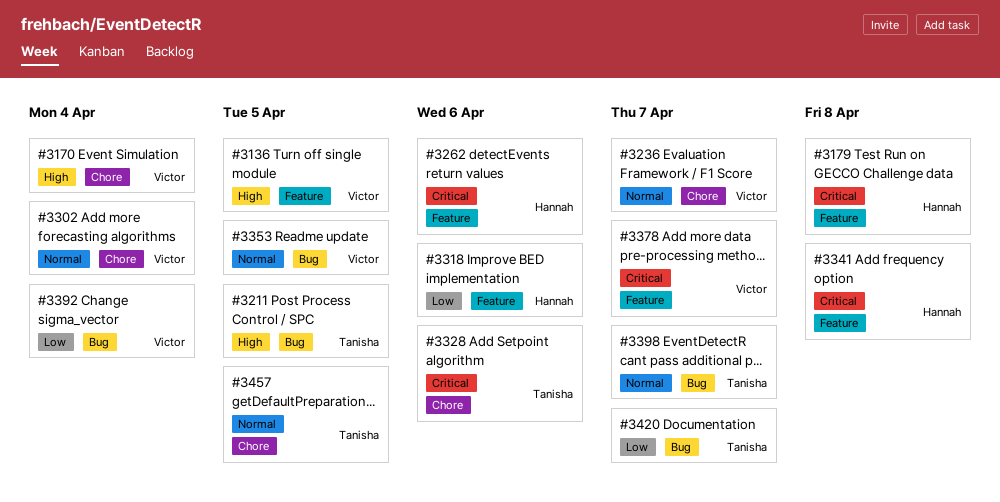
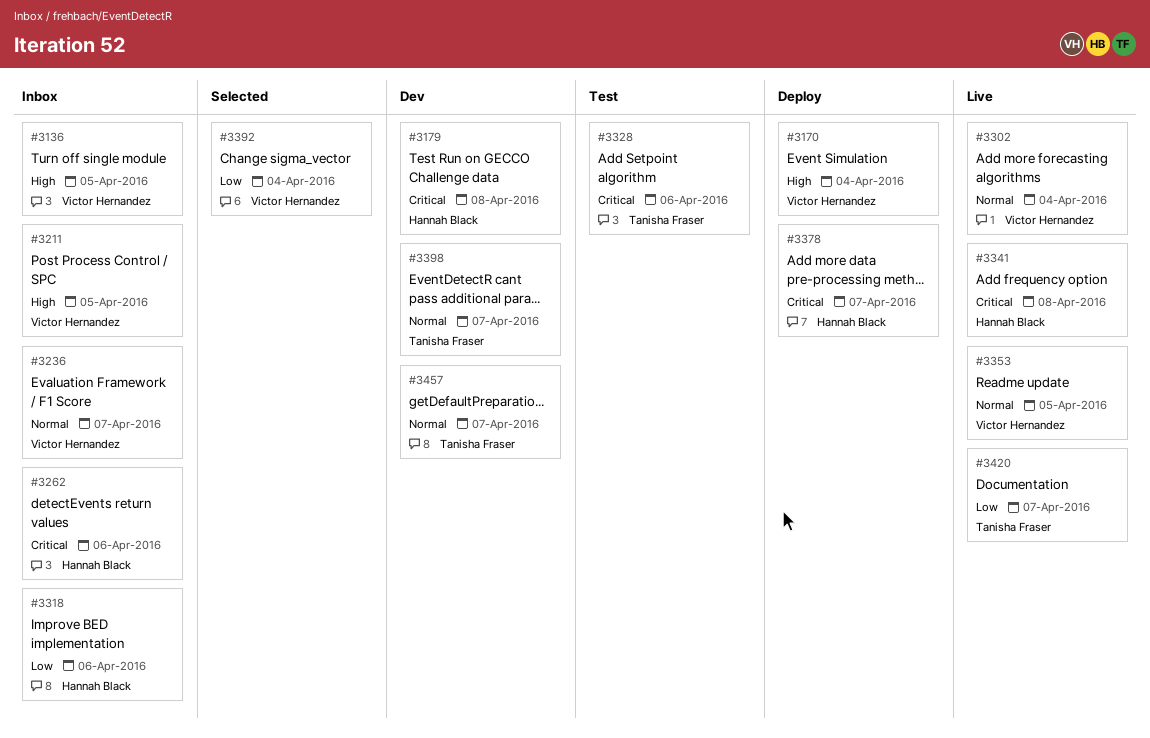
#3211, owner: Tanisha Fraser -> Victor Hernandez
#3378, owner: Victor Hernandez -> Hannah Black
#3457, due: Apr 5 -> Apr 7

